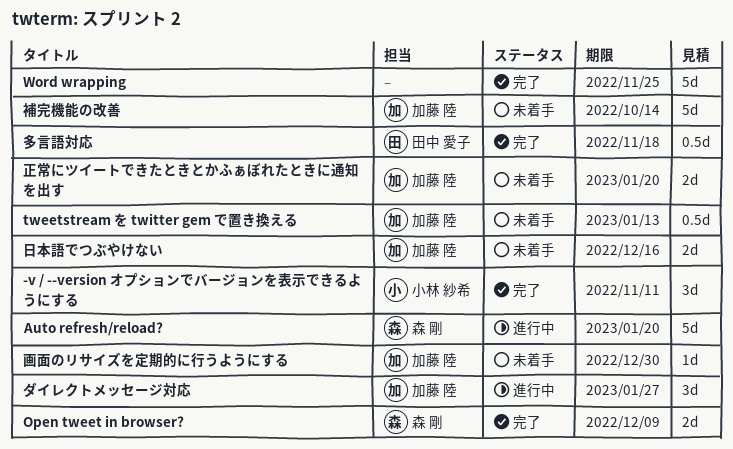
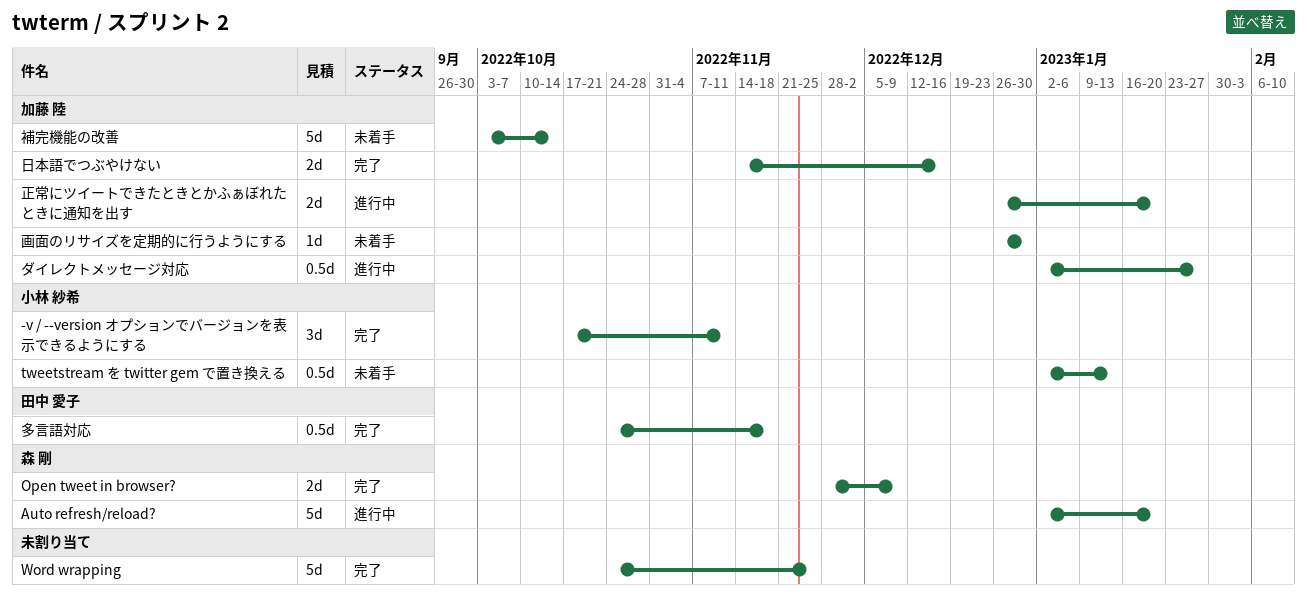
tweetstream を twitter gem で置き換える, owner: 加藤 陸 -> 小林 紗希
ダイレクトメッセージ対応, estimate: 3d -> 0.5d
日本語でつぶやけない, status: 未着手 -> 完了
正常にツイートできたときとかふぁぼれたときに通知を出す, status: 未着手 -> 進行中

